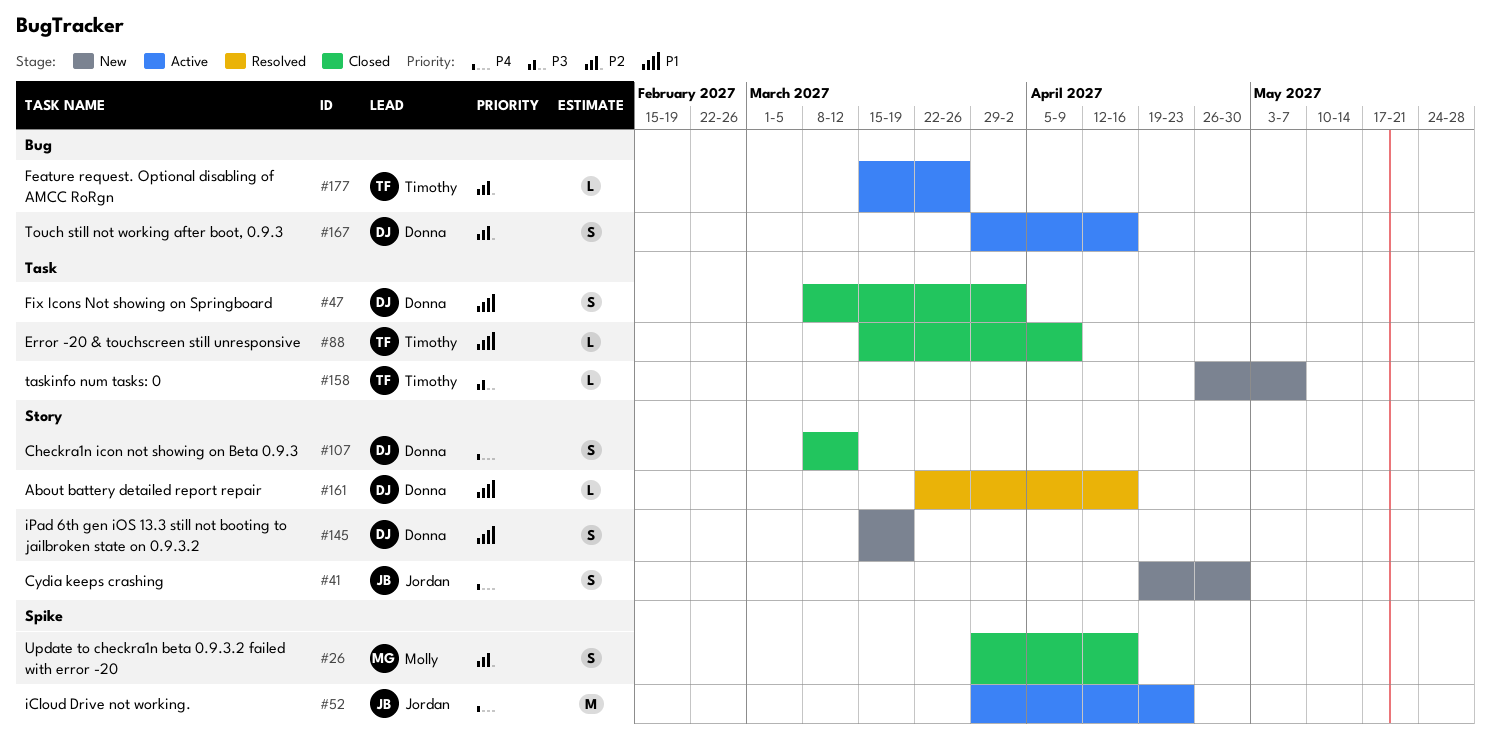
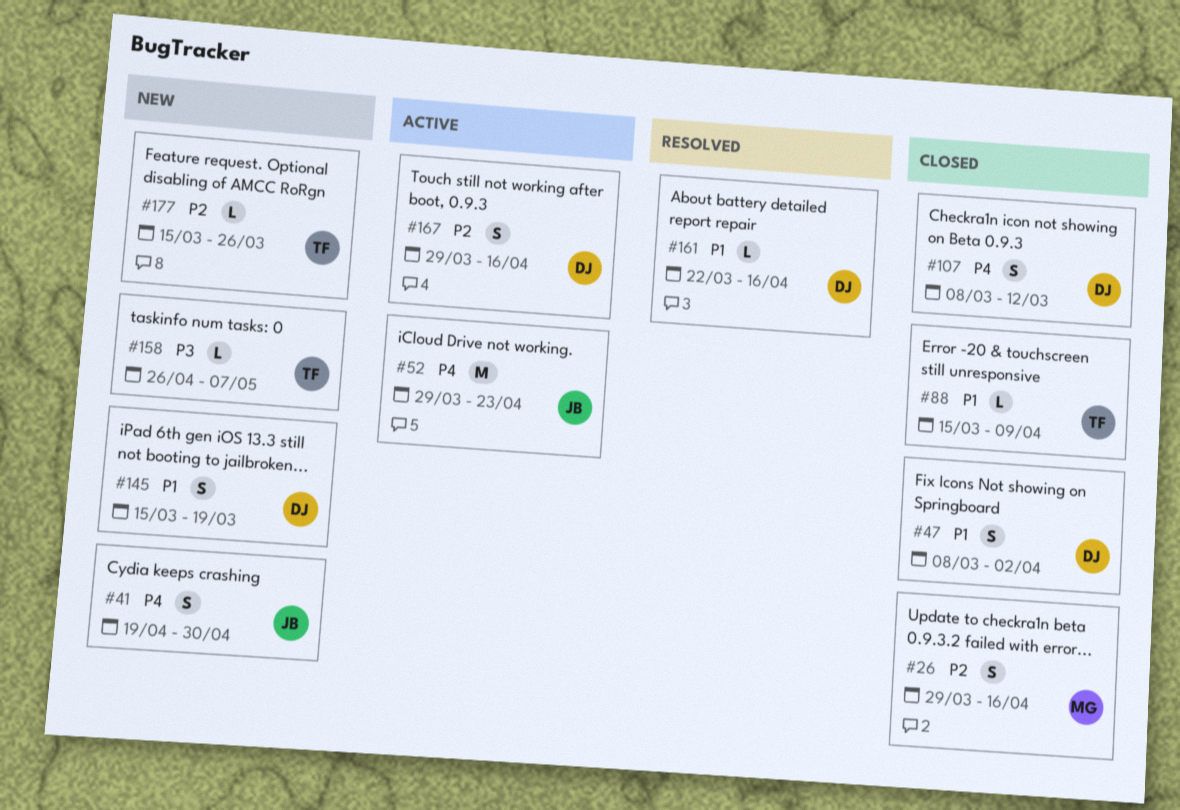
#177, status: Active -> New

